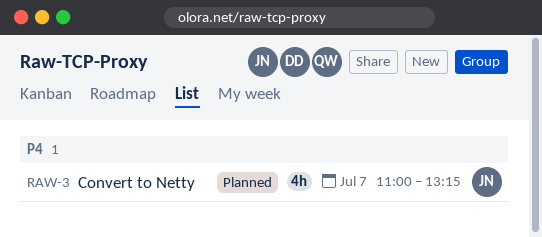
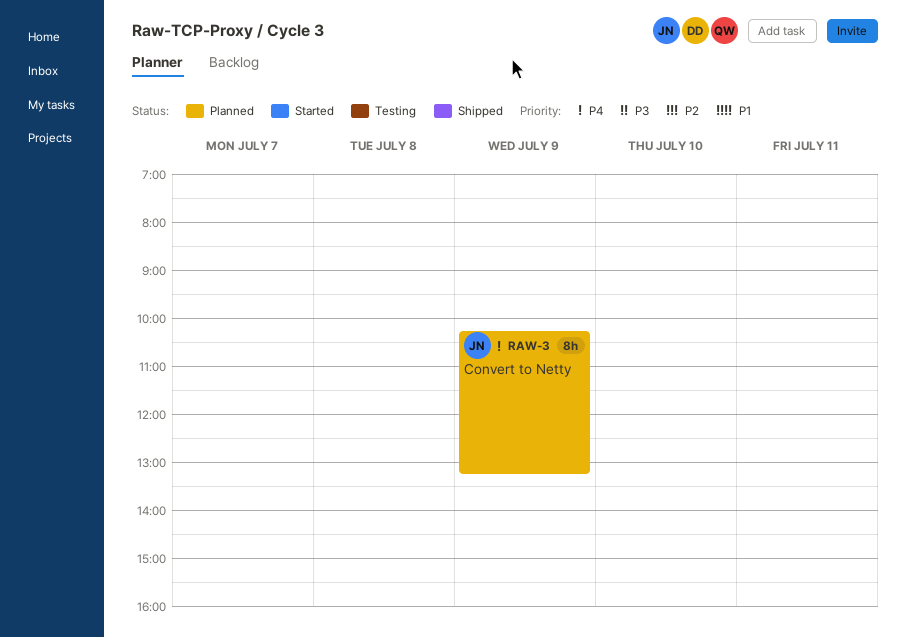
RAW-3, estimate: 4h -> 8h
RAW-3, day: Jul 7 -> Jul 9
RAW-3, begins: 11:00 -> 10:15

